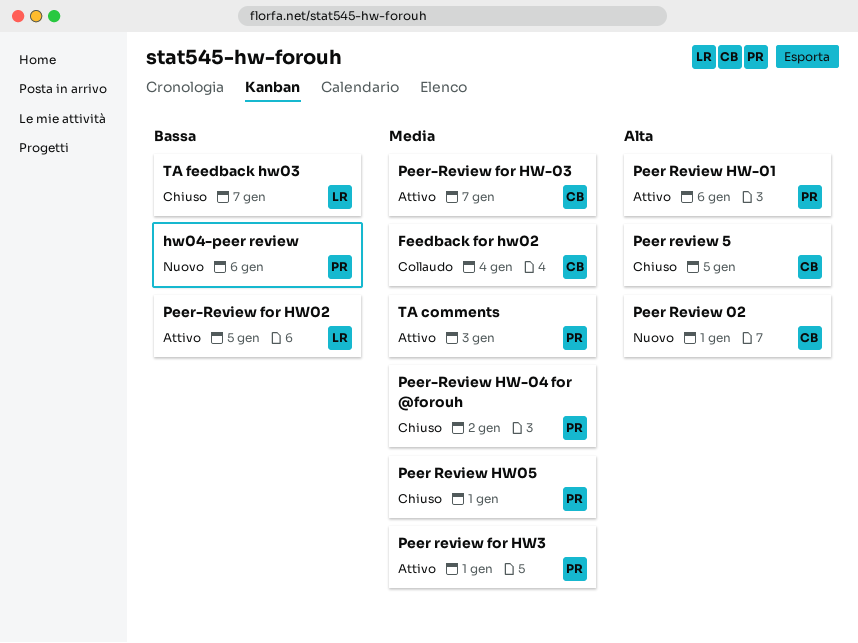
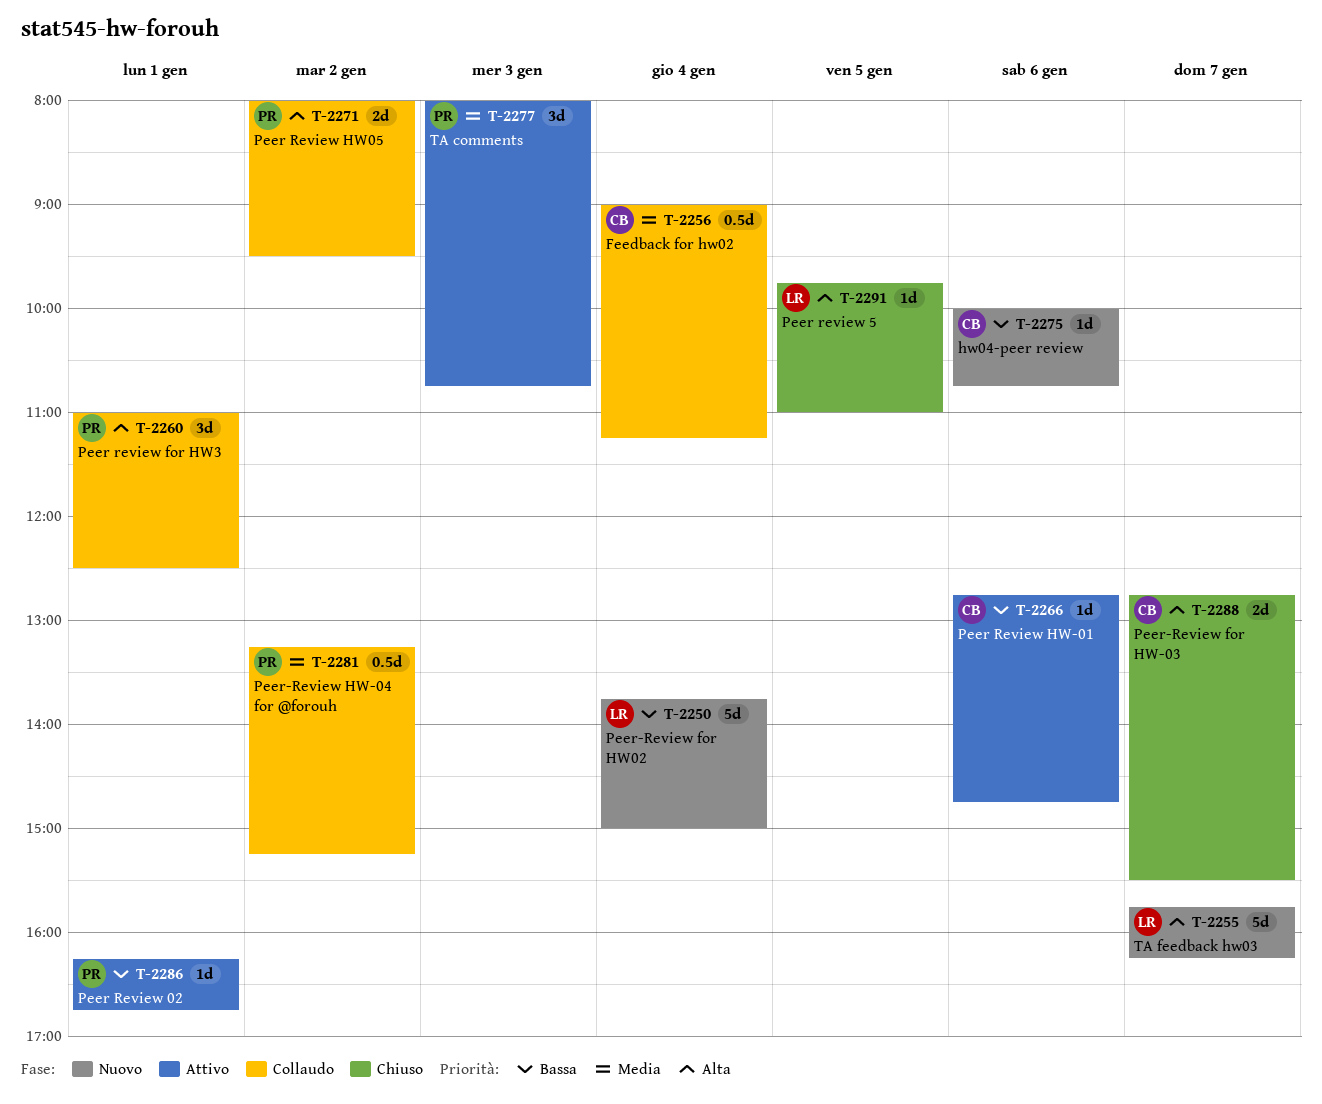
hw04-peer review, owner: PR -> CB
Peer Review 02, status: Nuovo -> Attivo
Peer Review 02, owner: CB -> PR
Peer Review 02, priority: Alta -> Bassa
Peer review 5, owner: CB -> LR
Peer review for HW3, status: Attivo -> Collaudo
Peer review for HW3, priority: Media -> Alta
Peer Review HW-01, owner: PR -> CB
Peer Review HW-01, priority: Alta -> Bassa
Peer Review HW05, status: Chiuso -> Collaudo
Peer Review HW05, priority: Media -> Alta
Peer Review HW05, day: Jan 1 -> Jan 2
Peer-Review for HW-03, status: Attivo -> Chiuso
Peer-Review for HW-03, priority: Media -> Alta
Peer-Review for HW02, status: Attivo -> Nuovo
Peer-Review for HW02, day: Jan 5 -> Jan 4
Peer-Review HW-04 for @forouh, status: Chiuso -> Collaudo
TA feedback hw03, status: Chiuso -> Nuovo
TA feedback hw03, priority: Bassa -> Alta

